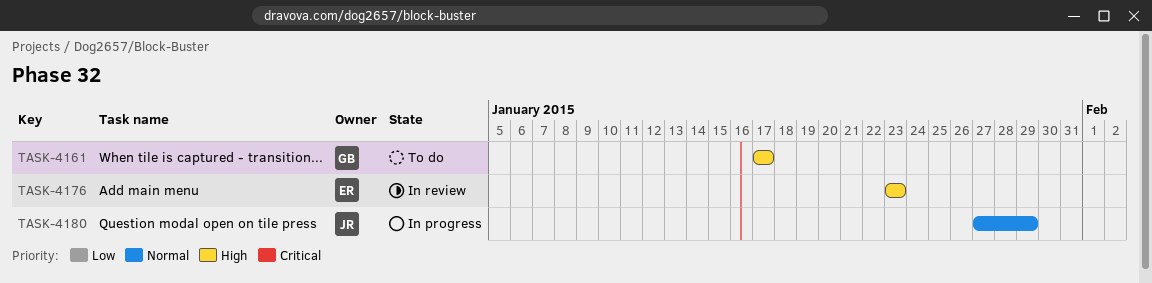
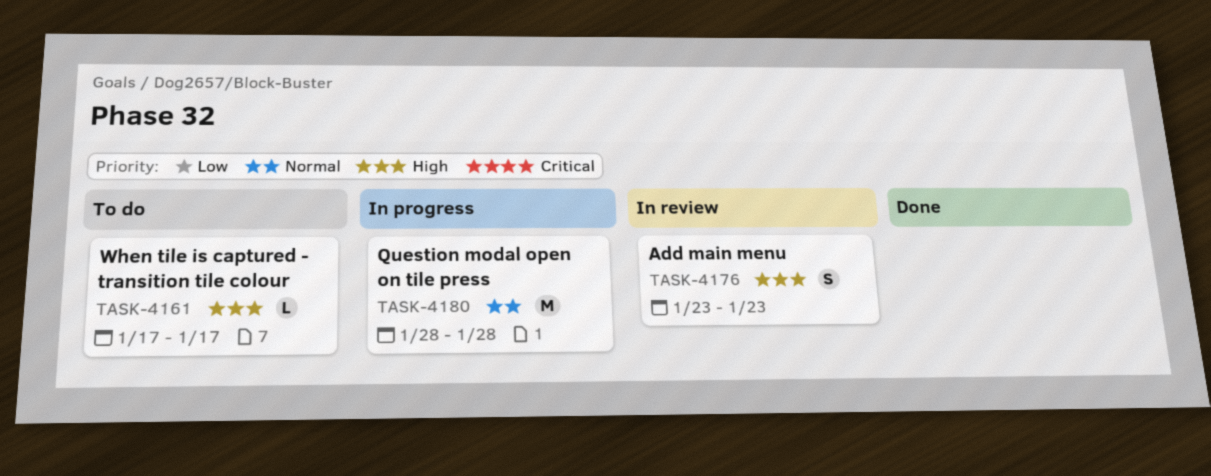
TASK-4180, start: Jan 27 -> Jan 28
TASK-4180, due: Jan 29 -> Jan 28

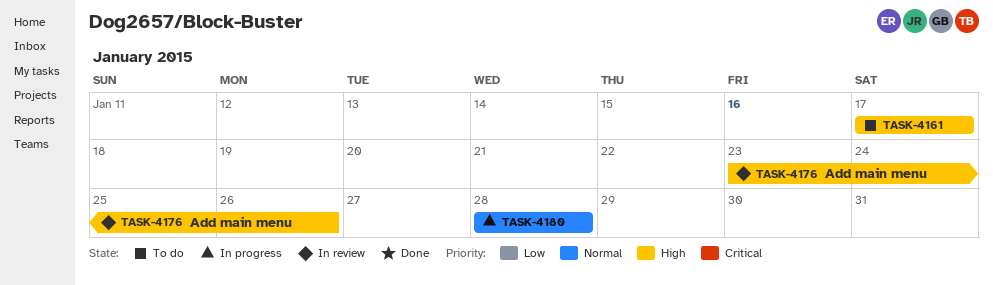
TASK-4176, due: Jan 23 -> Jan 26

